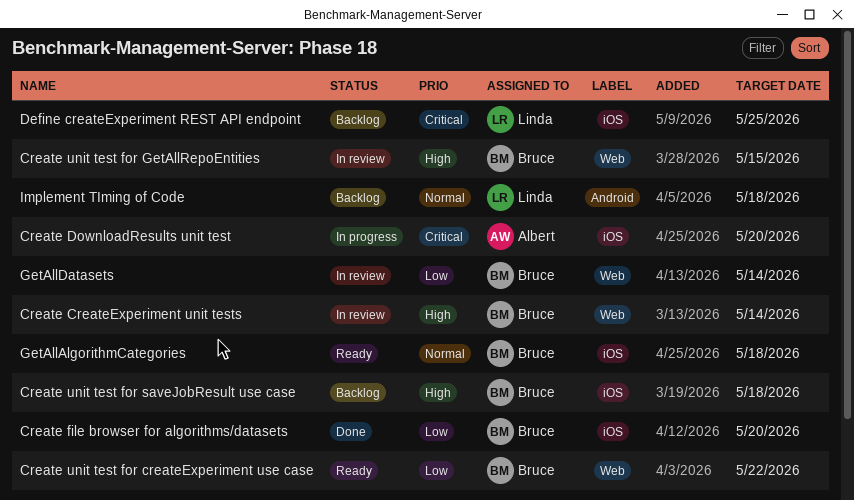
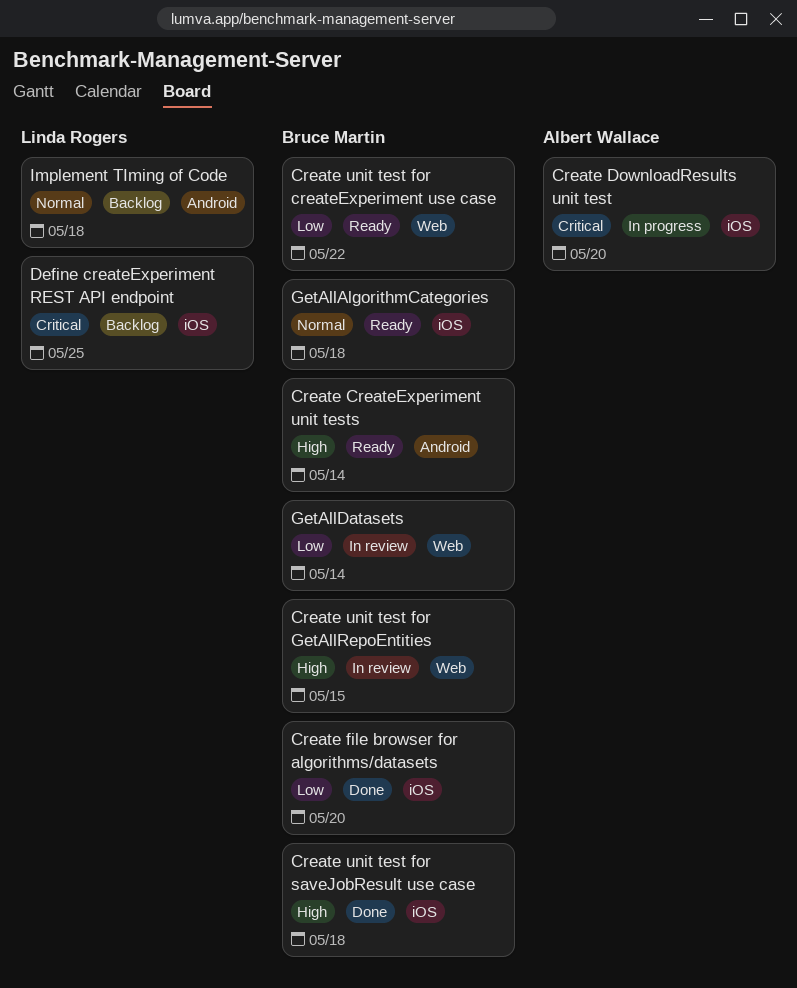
Create CreateExperiment unit tests, status: In review -> Ready
Create CreateExperiment unit tests, label: Web -> Android
Create unit test for saveJobResult use case, status: Backlog -> Done

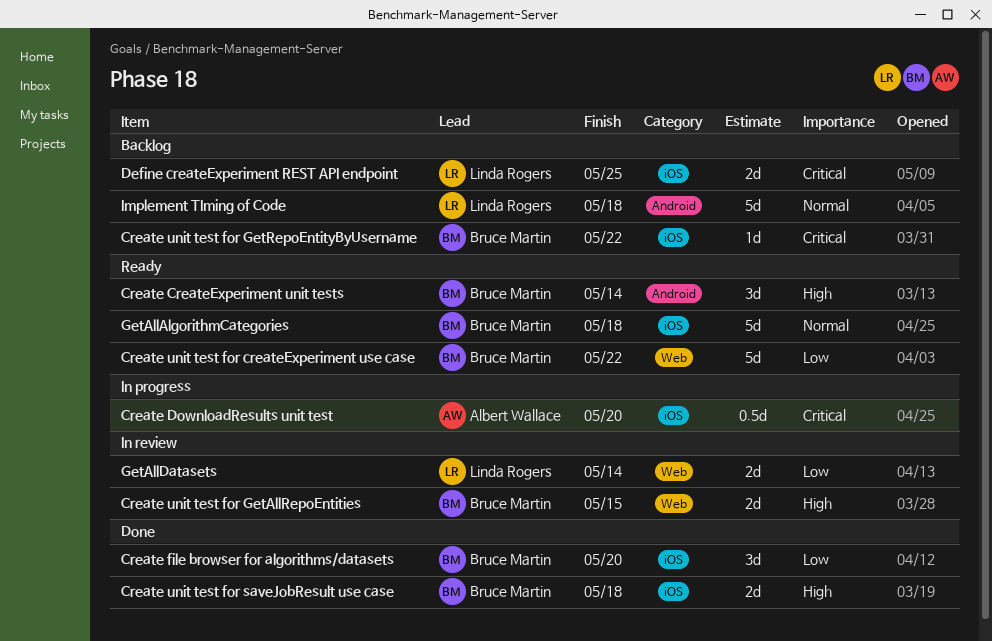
Create unit test for GetRepoEntityByUsername: none -> present
GetAllDatasets, owner: Bruce Martin -> Linda Rogers

